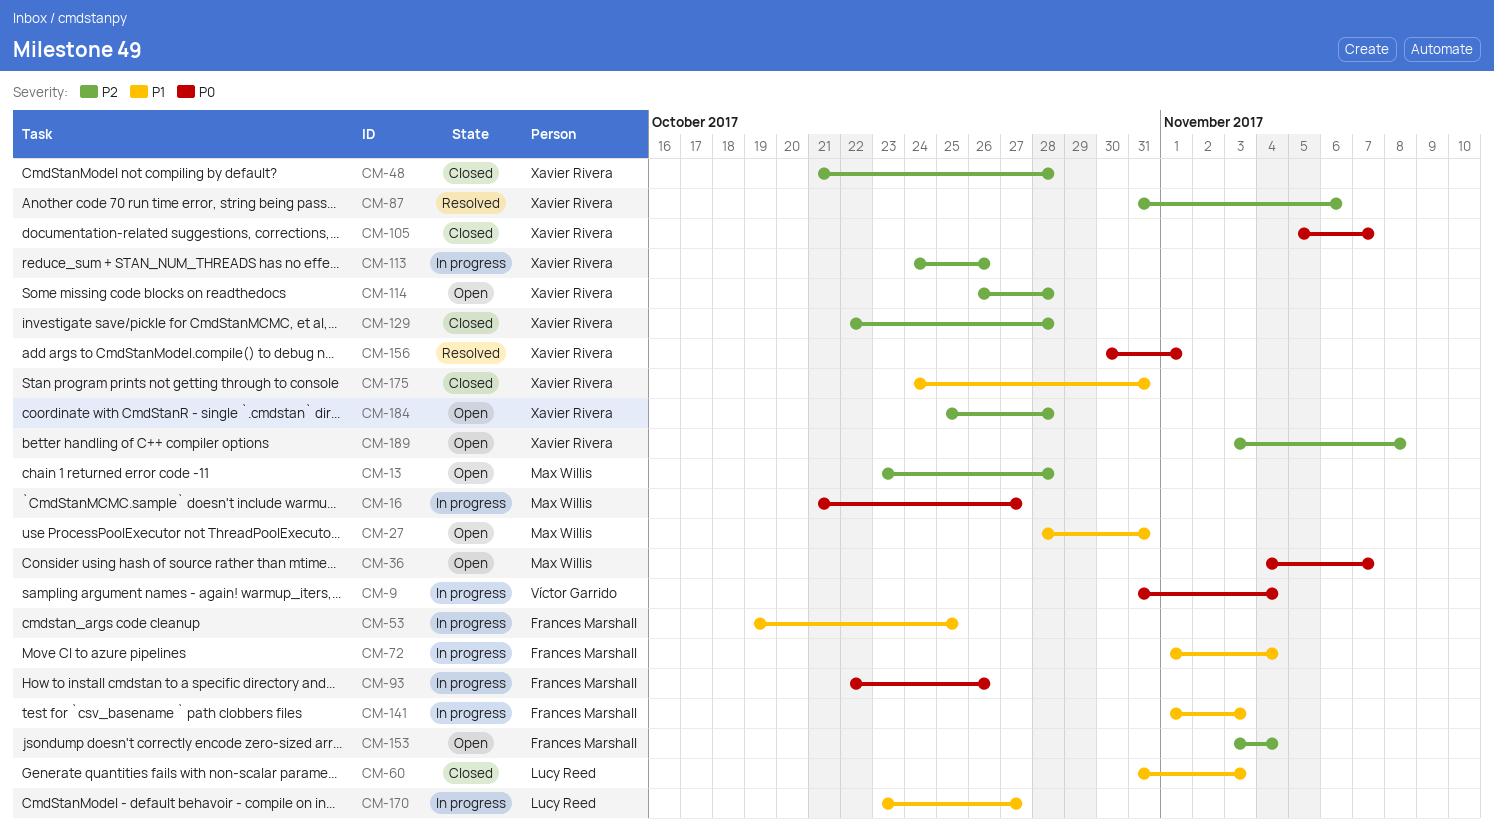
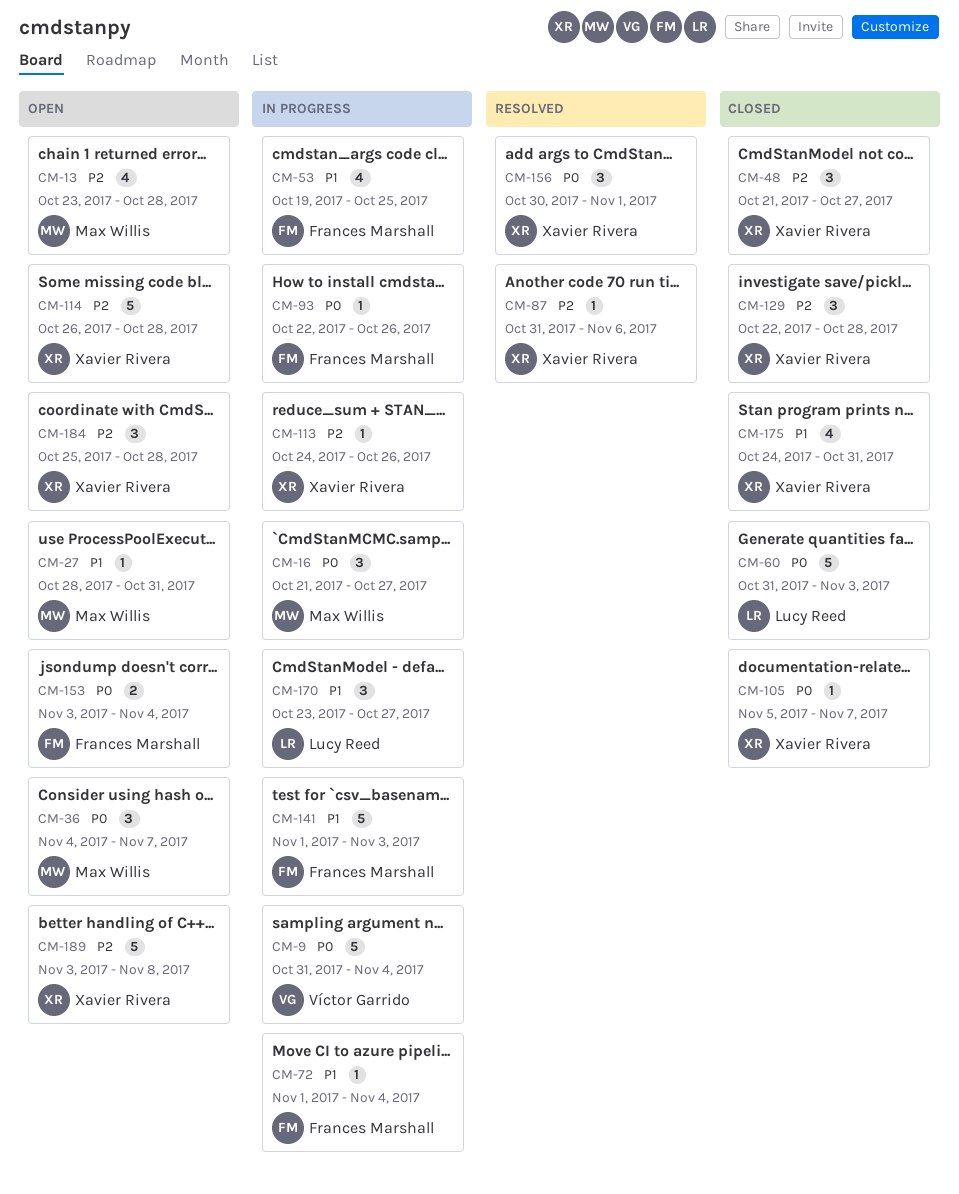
CM-48, due: Oct 28 -> Oct 27
CM-60, priority: P1 -> P0
CM-153, priority: P2 -> P0

